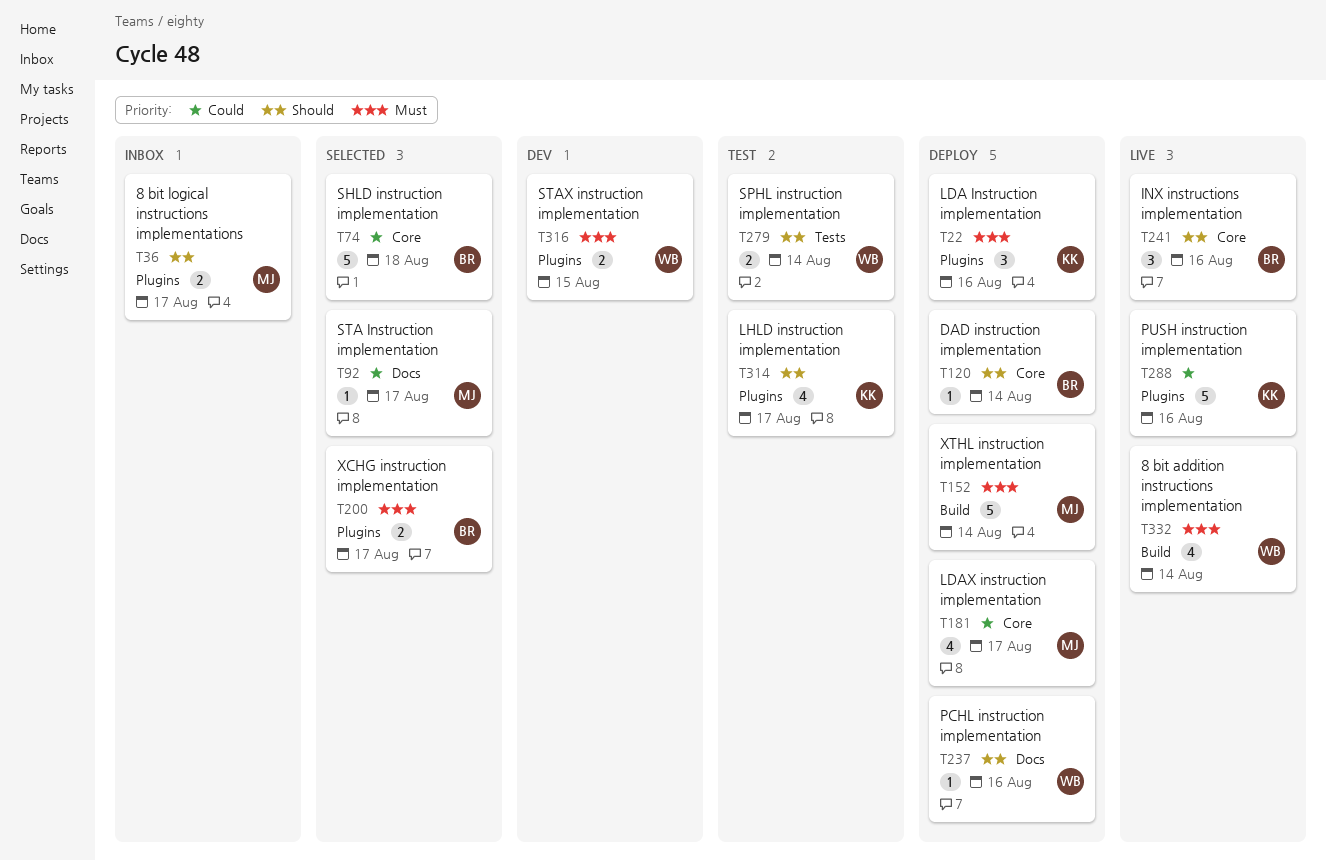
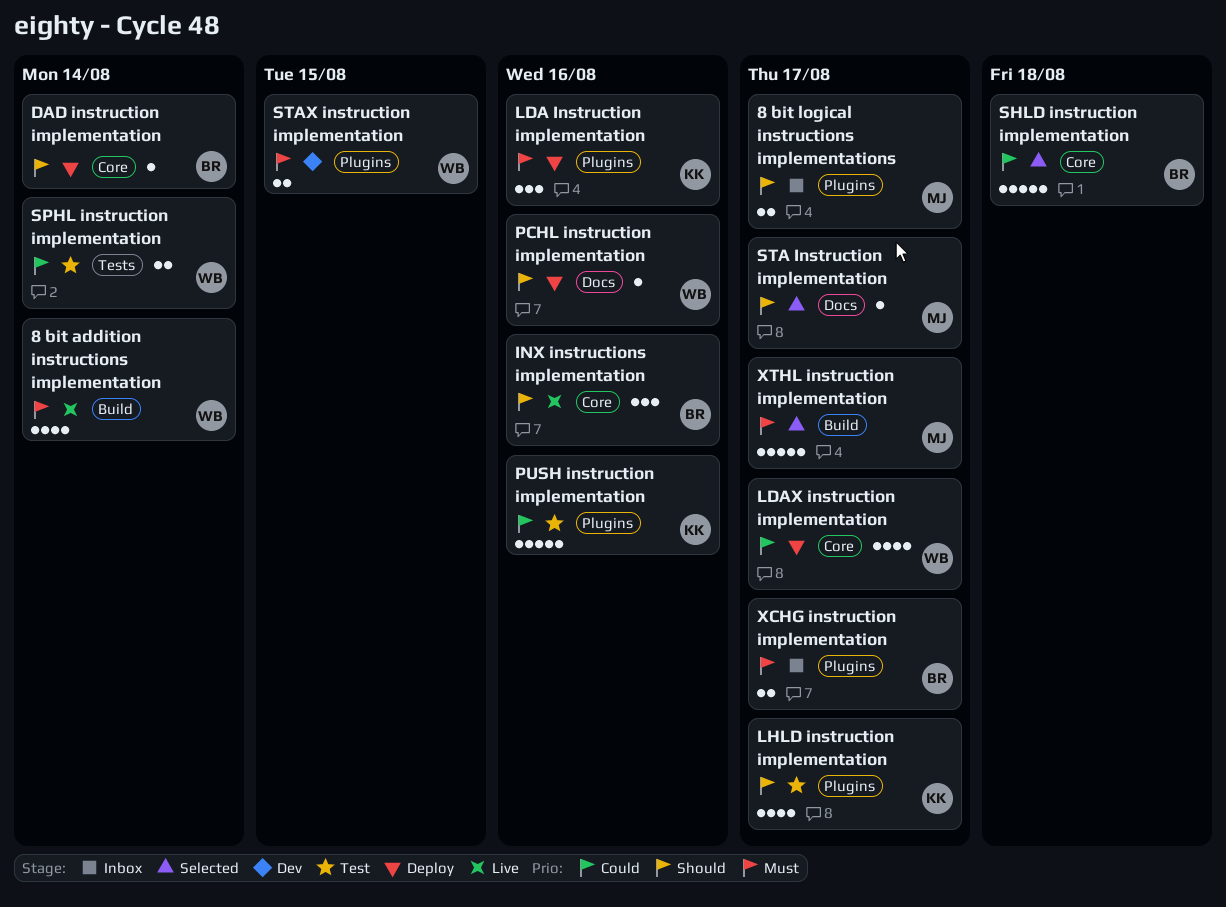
LDAX instruction implementation, owner: MJ -> WB
PUSH instruction implementation, status: Live -> Test
SPHL instruction implementation, priority: Should -> Could
STA Instruction implementation, priority: Could -> Should
XCHG instruction implementation, status: Selected -> Inbox
XTHL instruction implementation, status: Deploy -> Selected
XTHL instruction implementation, due: Aug 14 -> Aug 17

